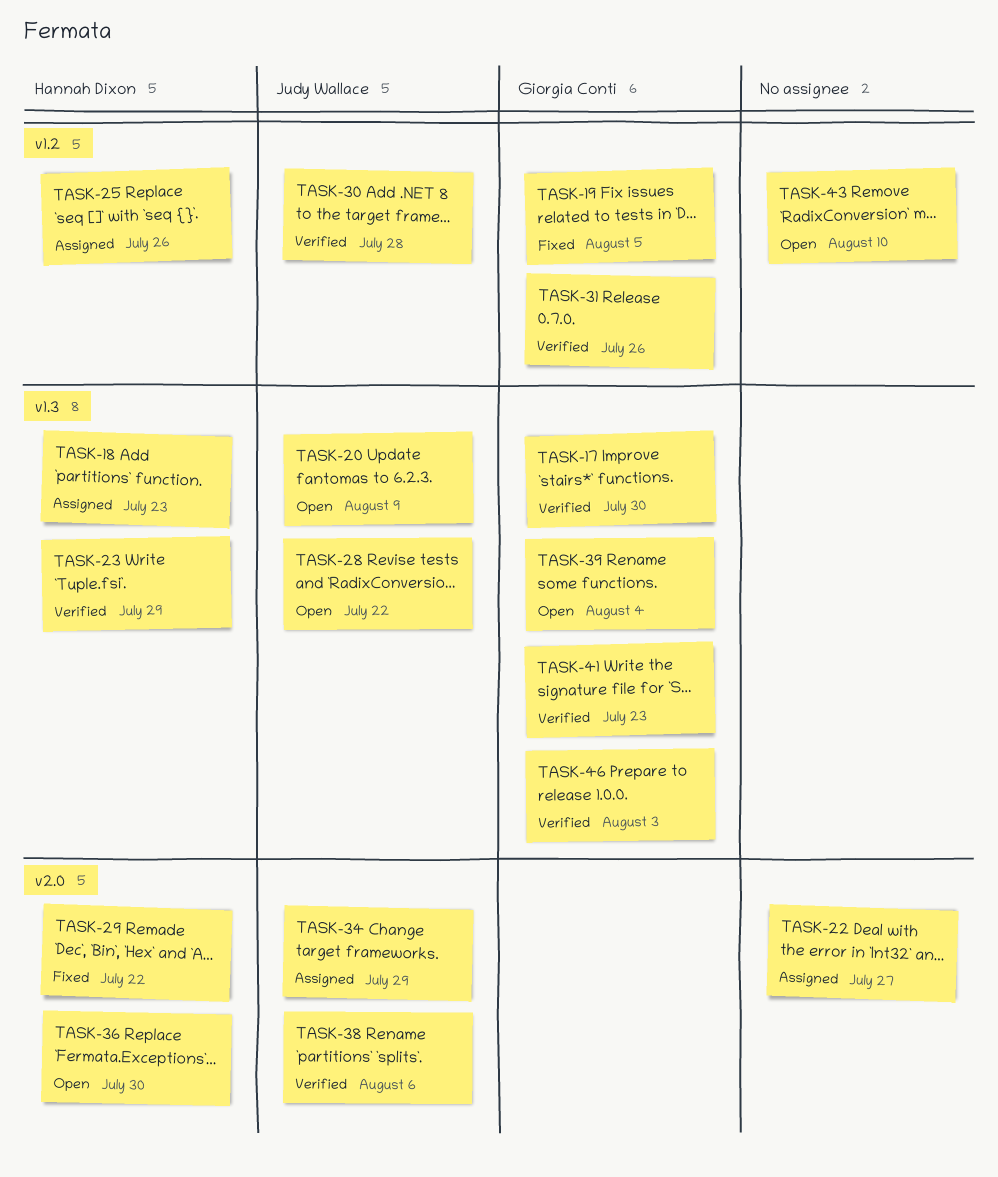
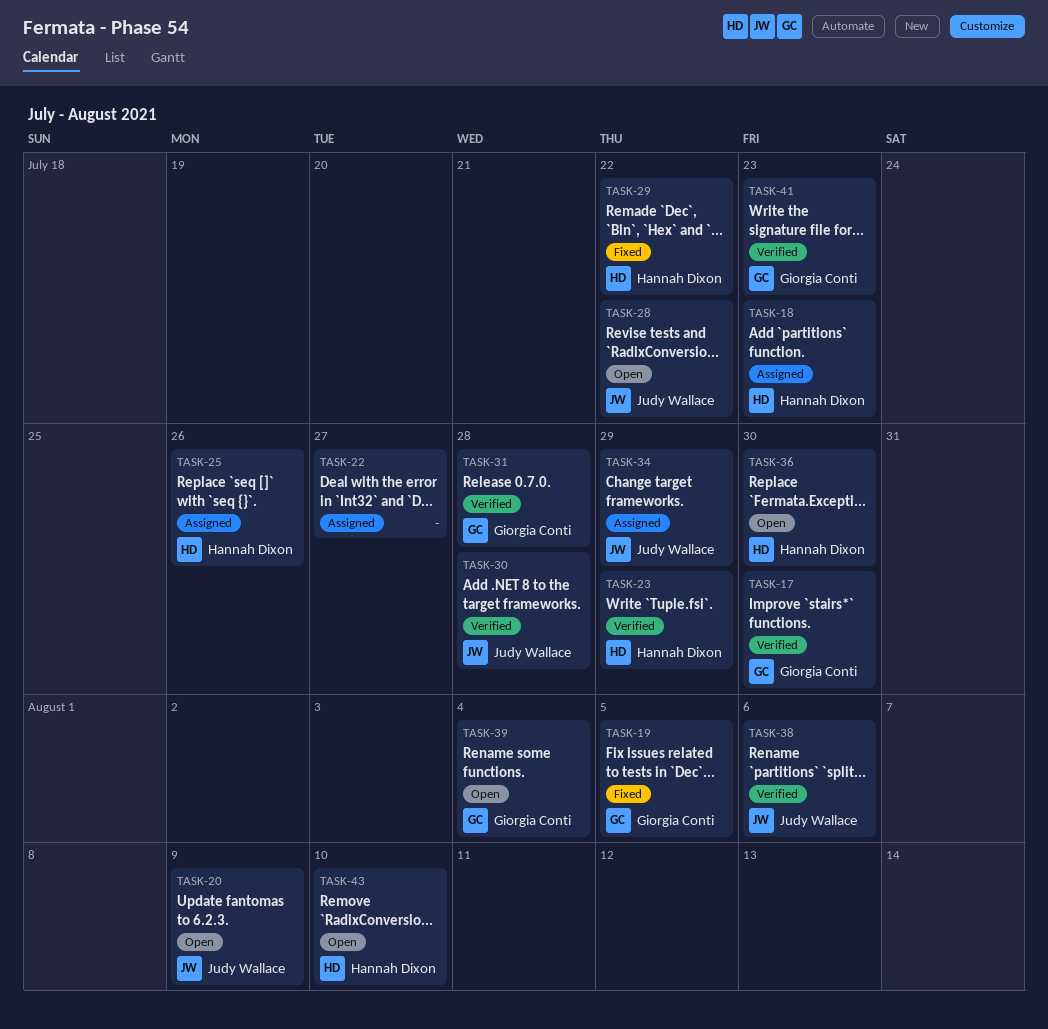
TASK-31, due: Jul 26 -> Jul 28
TASK-43, owner: none -> Hannah Dixon
TASK-46: present -> none

